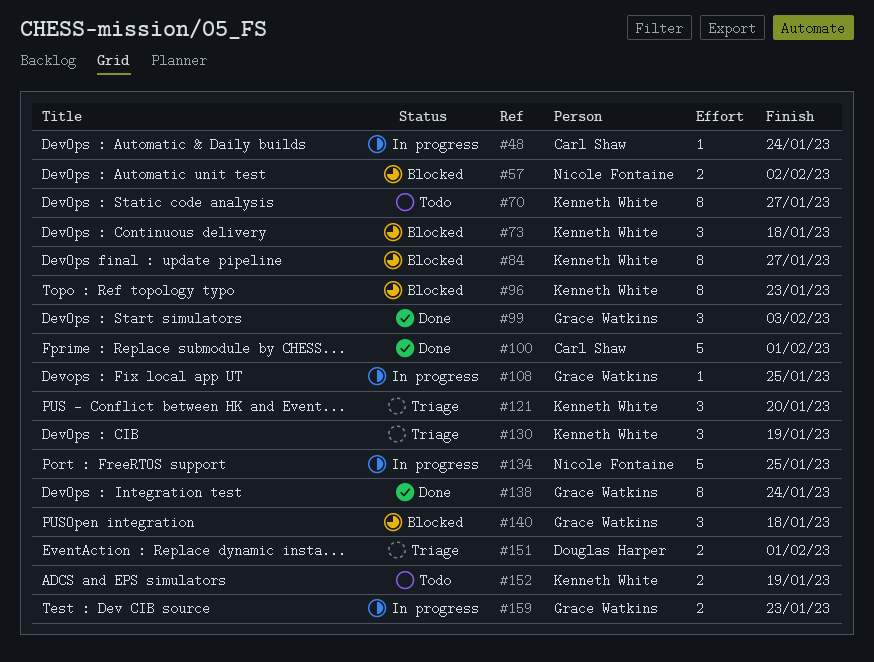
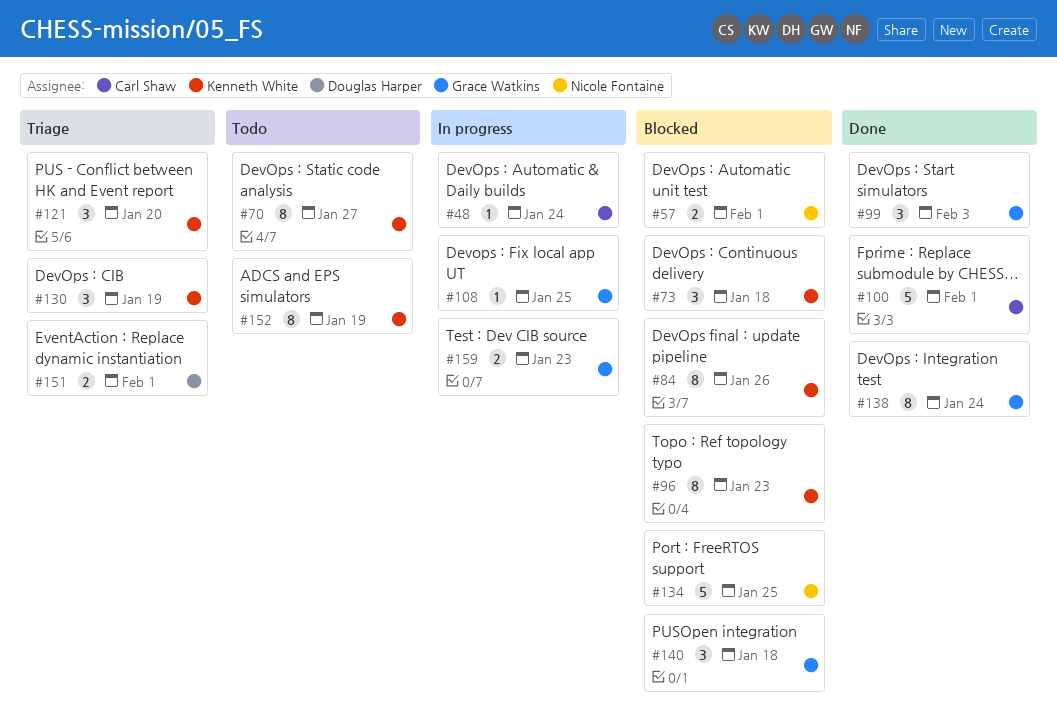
#57, due: Feb 2 -> Feb 1
#84, due: Jan 27 -> Jan 26
#134, status: In progress -> Blocked
#152, estimate: 2 -> 8

